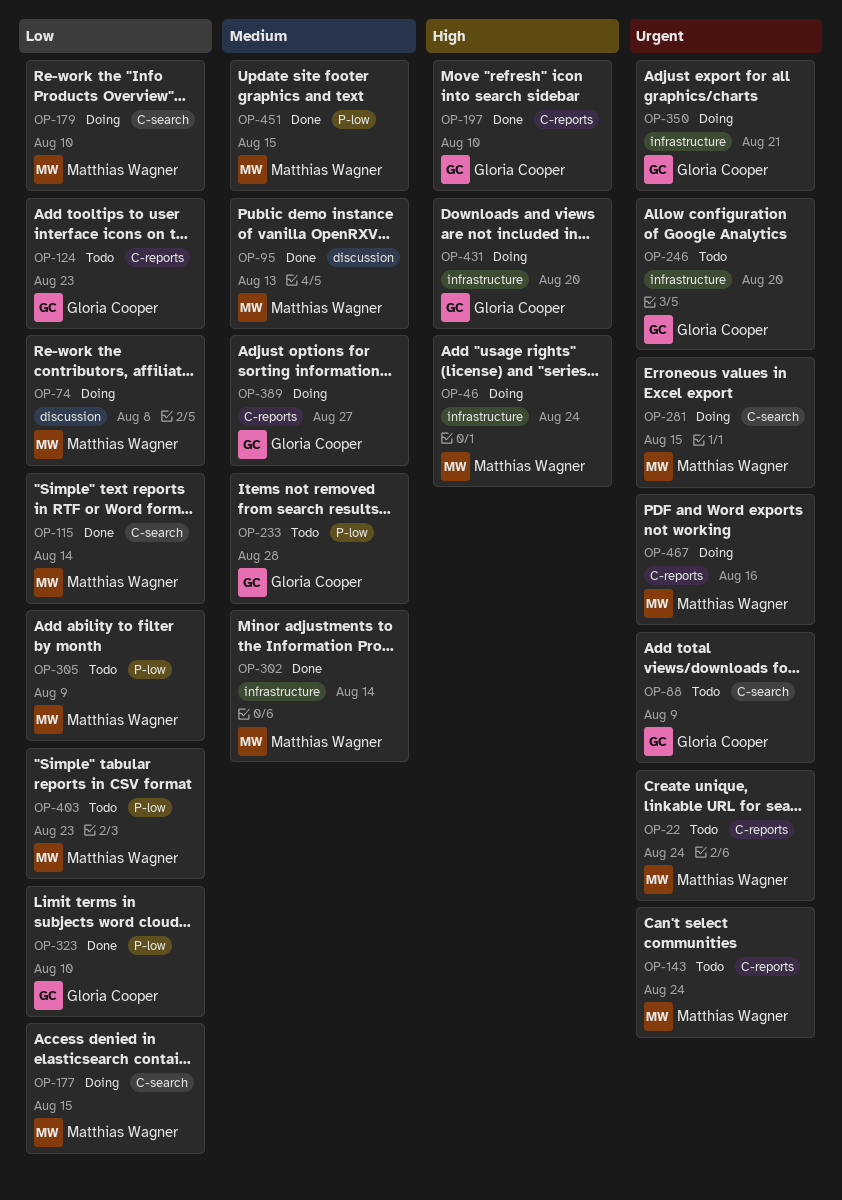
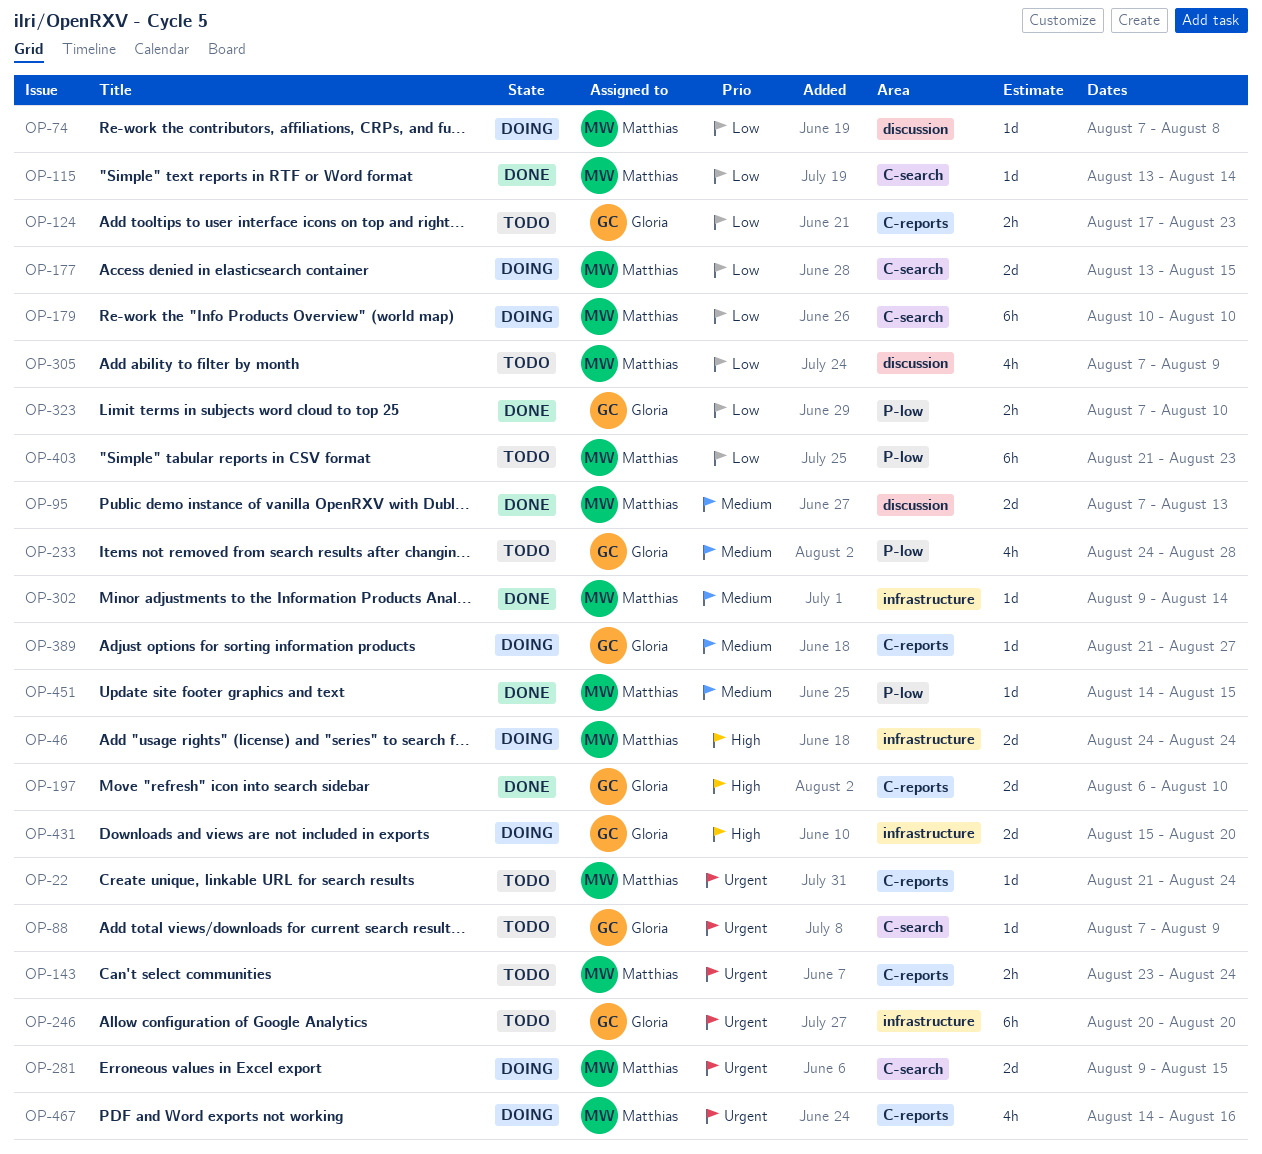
OP-305, label: P-low -> discussion
OP-350: present -> none

